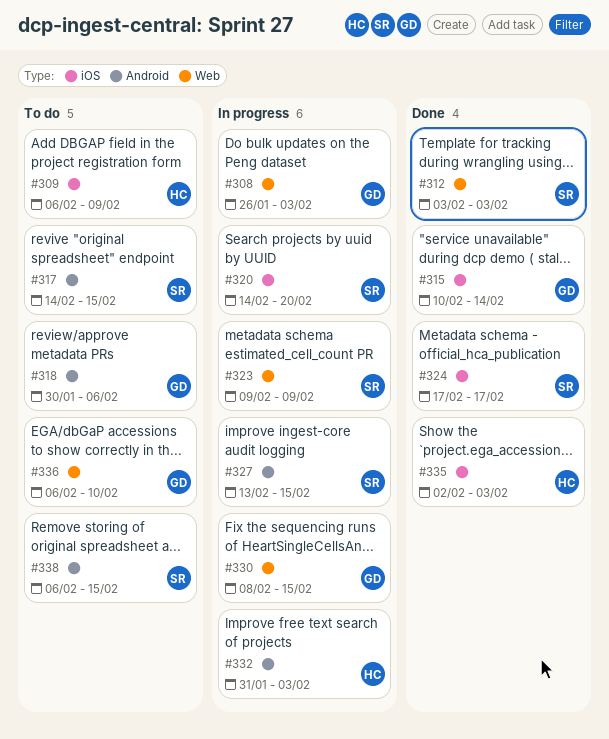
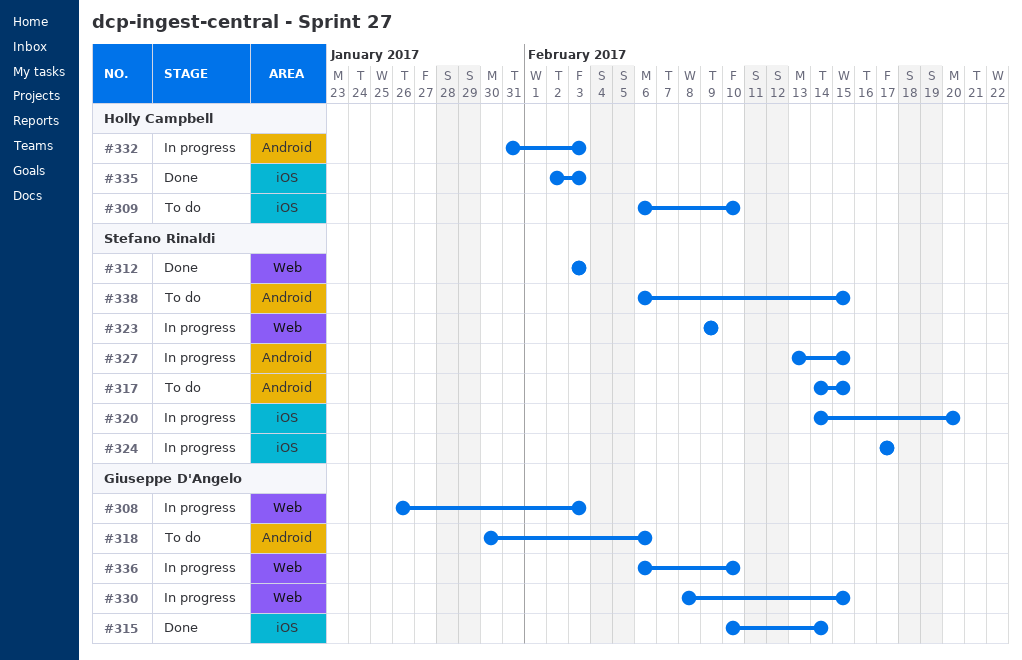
#309, due: Feb 9 -> Feb 10
#324, status: Done -> In progress
#336, status: To do -> In progress

